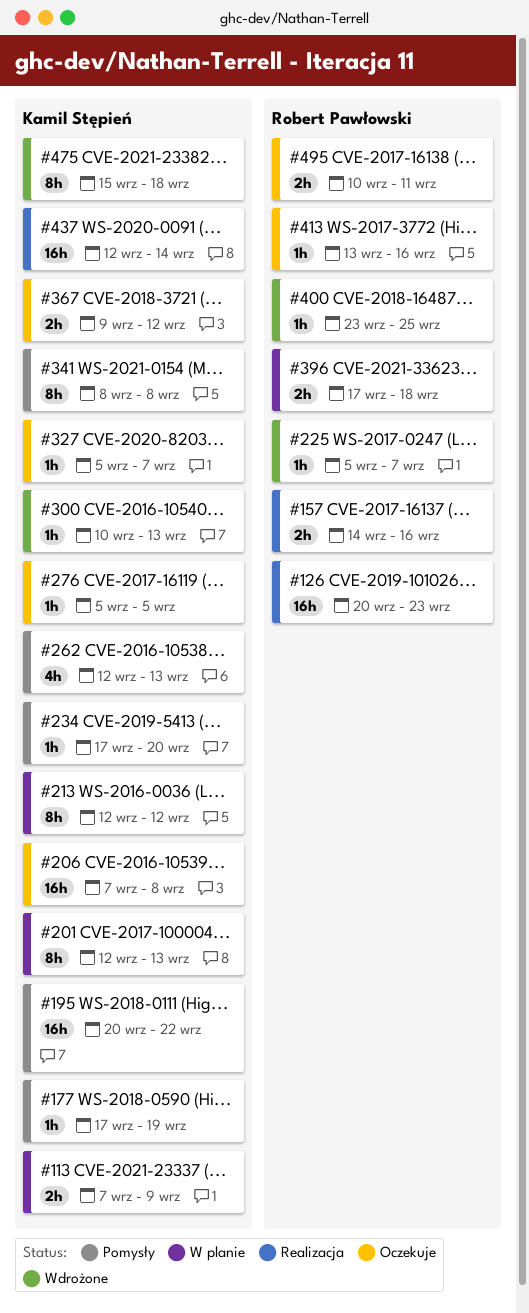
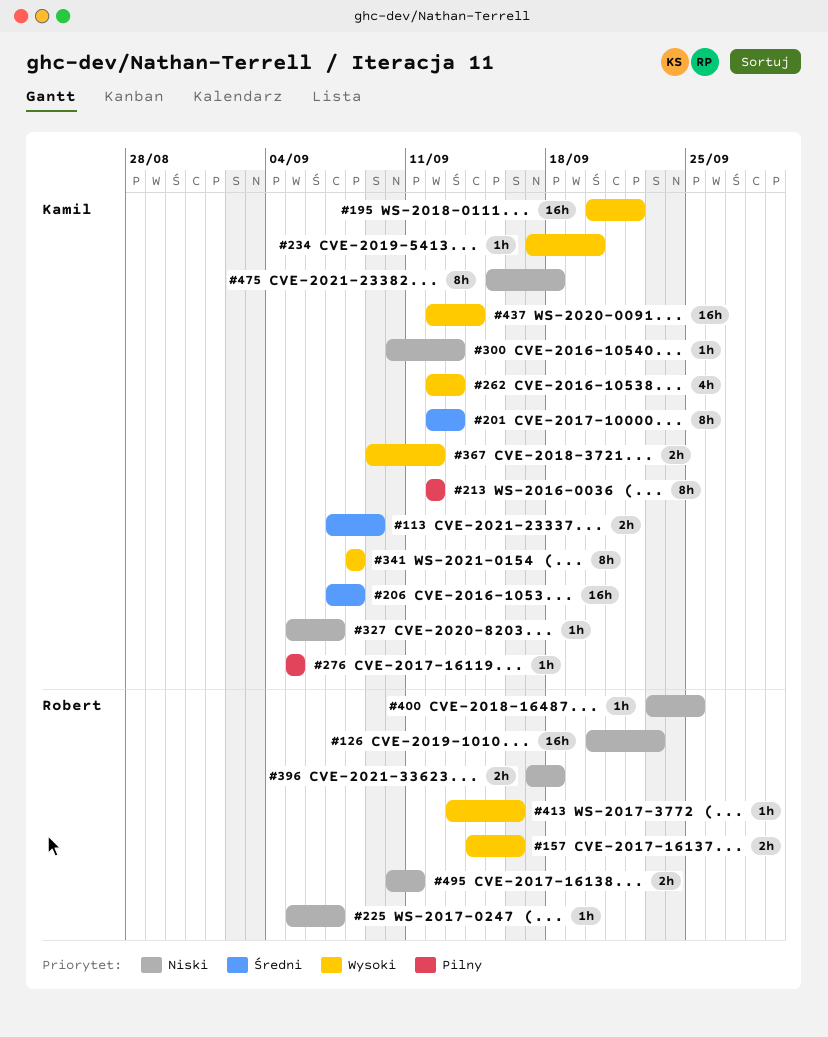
#177: present -> none

